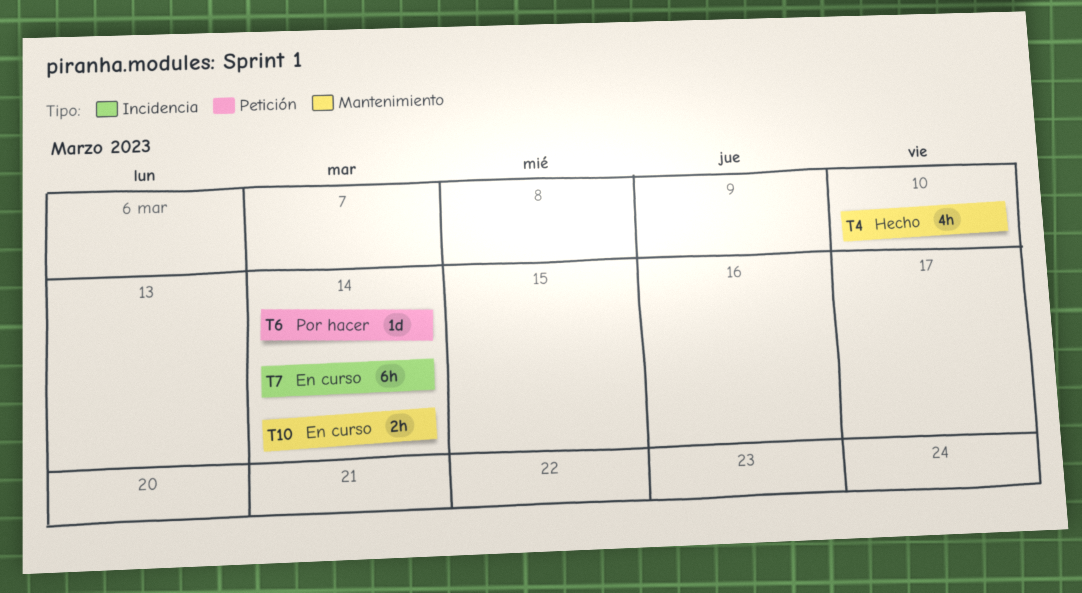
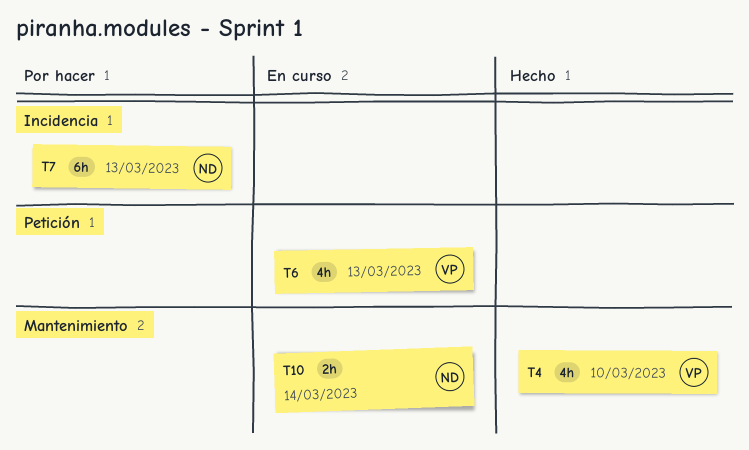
T6, status: Por hacer -> En curso
T6, estimate: 1d -> 4h
T6, due: Mar 14 -> Mar 13
T7, status: En curso -> Por hacer
T7, due: Mar 14 -> Mar 13

